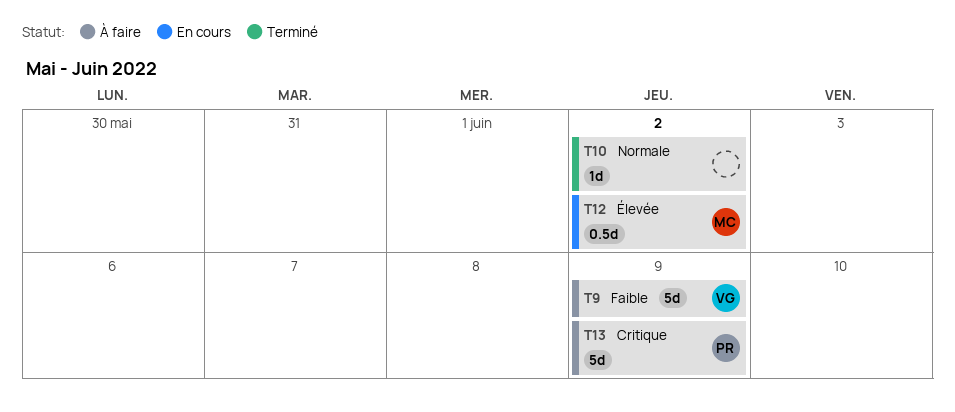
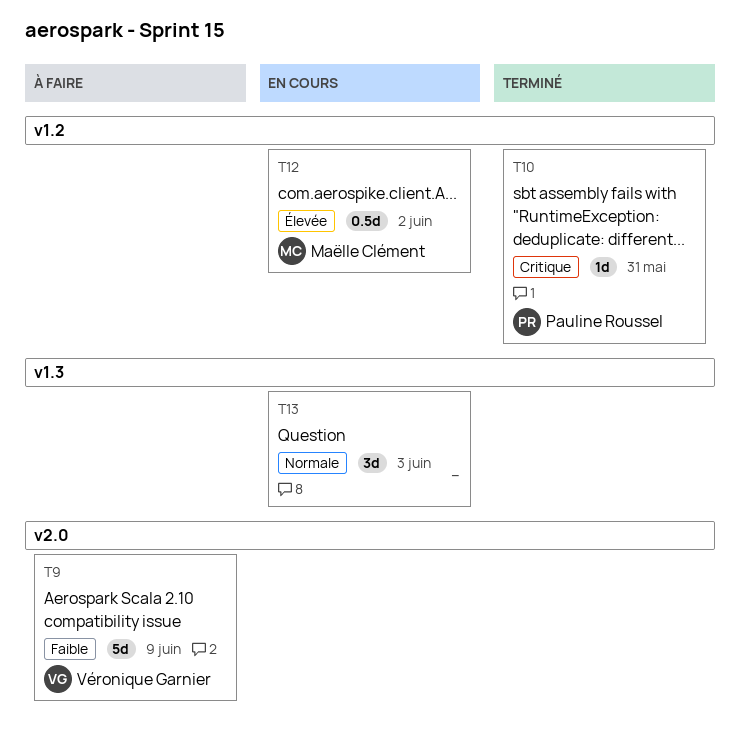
T10, owner: none -> Pauline Roussel
T10, priority: Normale -> Critique
T10, due: Jun 2 -> May 31
T13, status: À faire -> En cours
T13, owner: Pauline Roussel -> none
T13, priority: Critique -> Normale
T13, estimate: 5d -> 3d
T13, due: Jun 9 -> Jun 3

